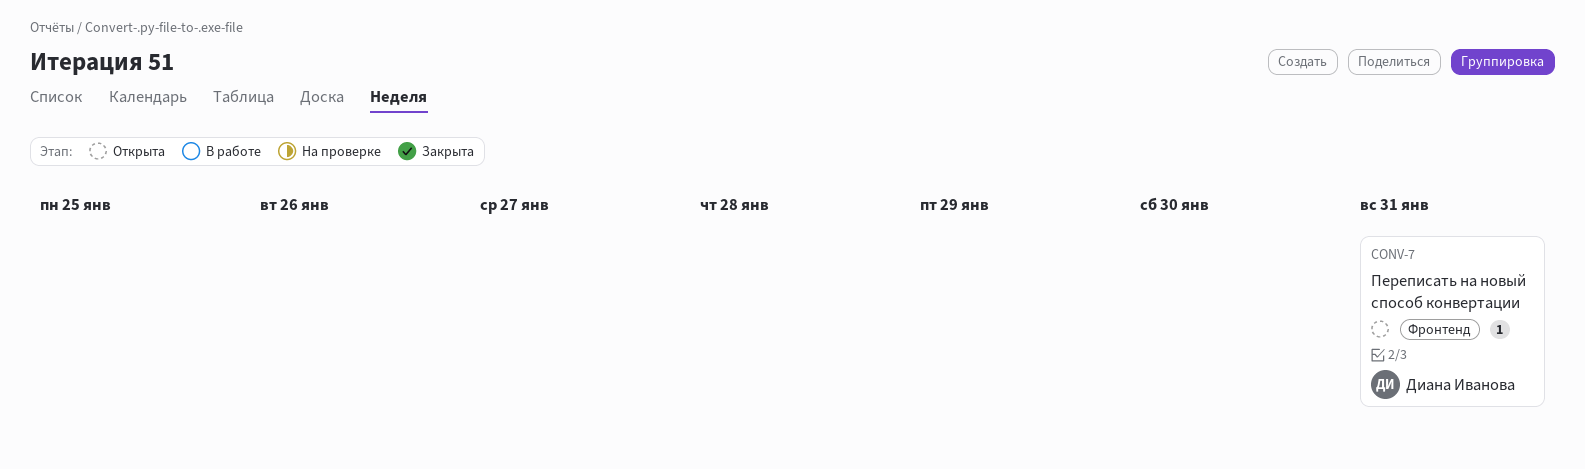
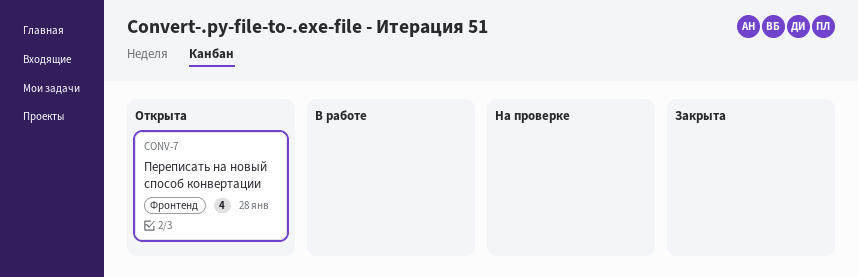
CONV-7, estimate: 1 -> 4
CONV-7, due: Jan 31 -> Jan 28

